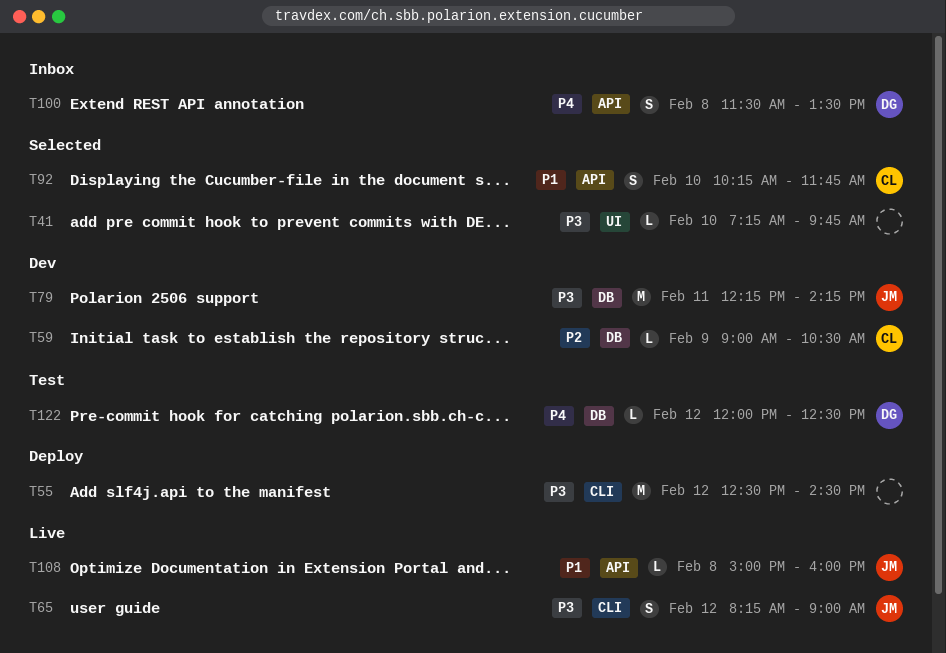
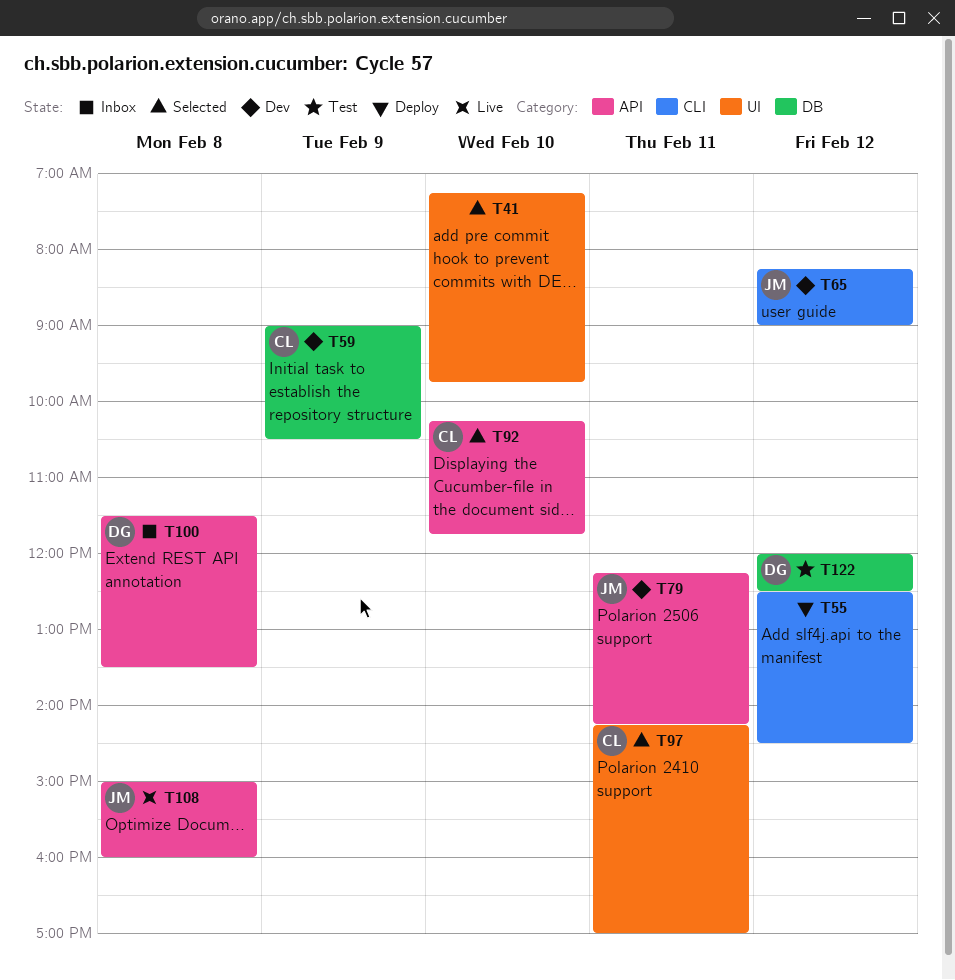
T65, status: Live -> Dev
T79, label: DB -> API
T97: none -> present

